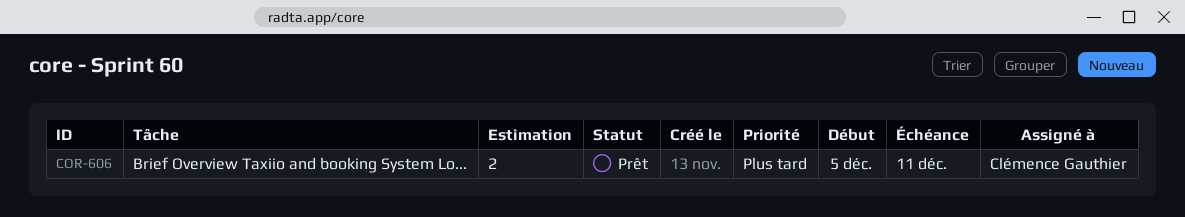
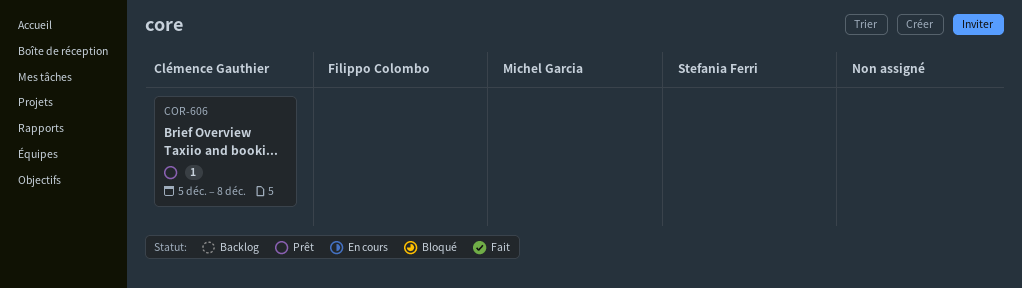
COR-606, estimate: 2 -> 1
COR-606, due: Dec 11 -> Dec 8

